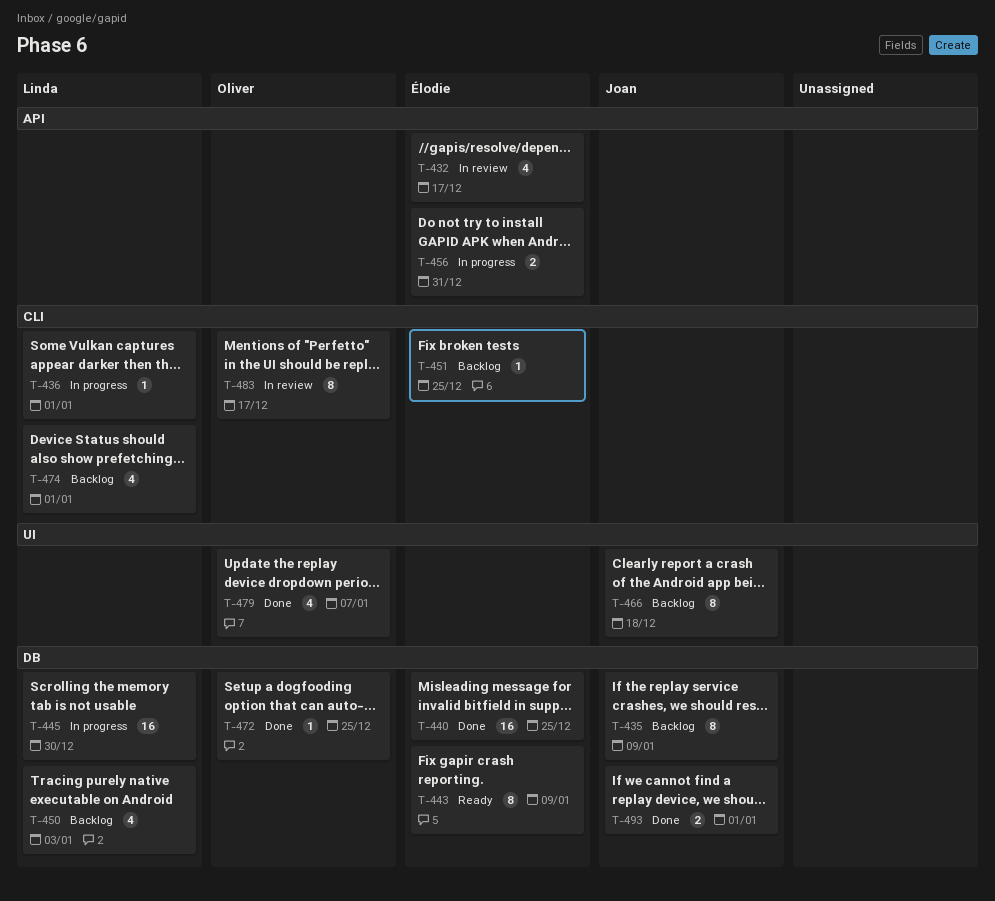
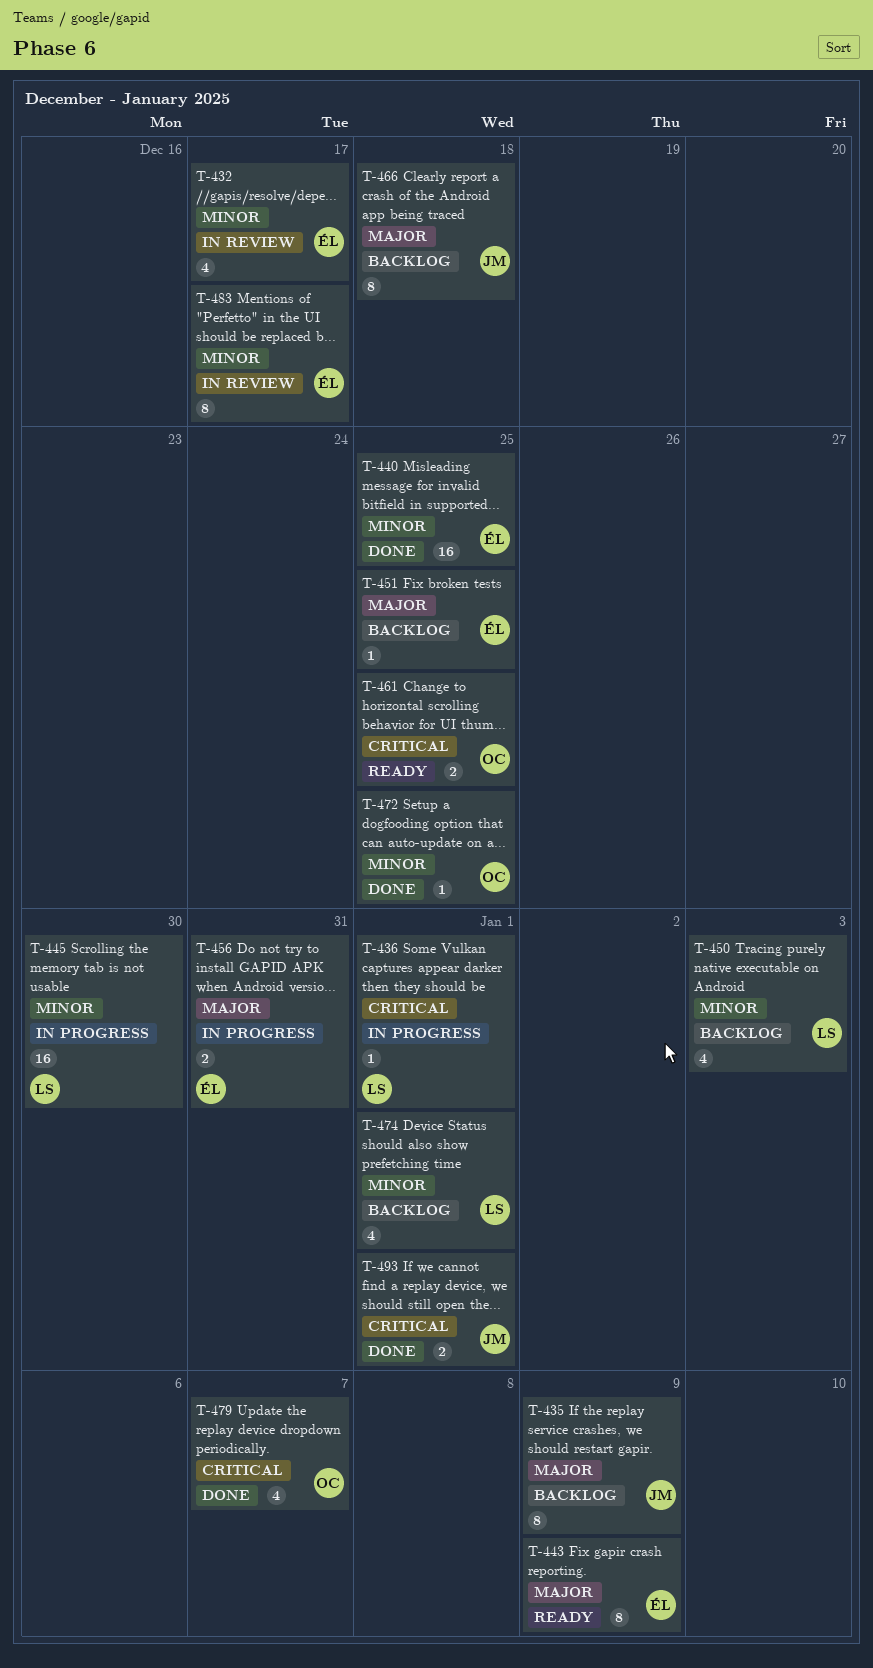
T-461: none -> present
T-483, owner: Oliver -> Élodie

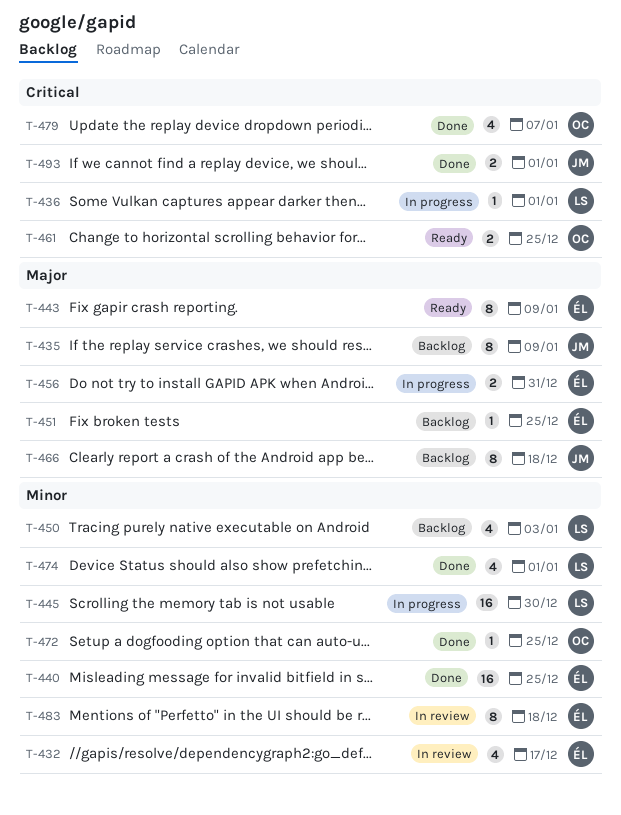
T-474, status: Backlog -> Done
T-483, due: Dec 17 -> Dec 18

